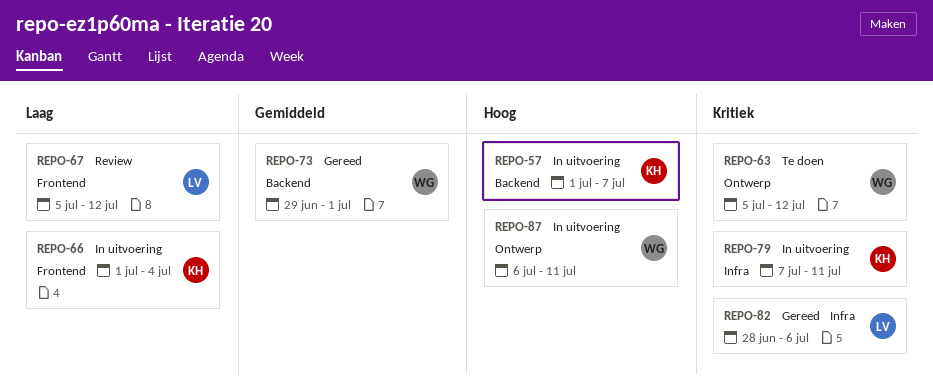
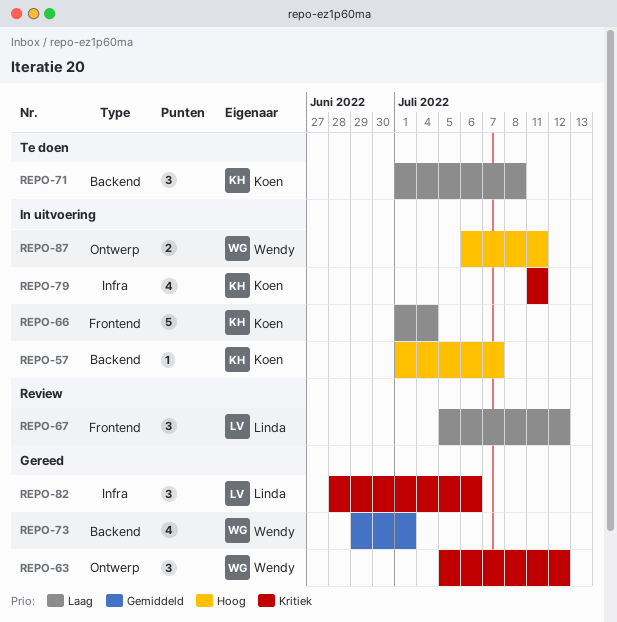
REPO-63, status: Te doen -> Gereed
REPO-71: none -> present
REPO-79, start: Jul 7 -> Jul 11

